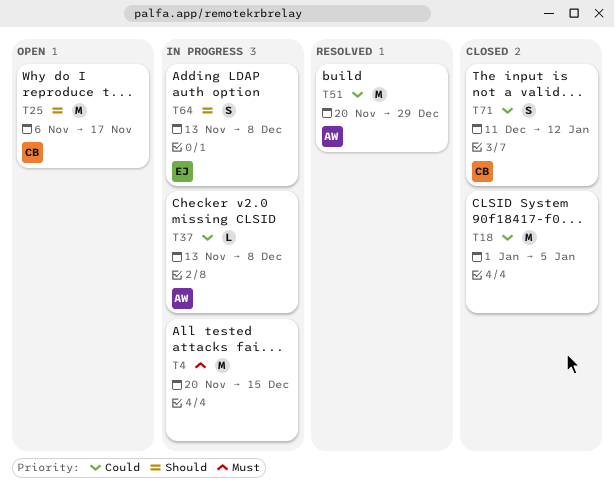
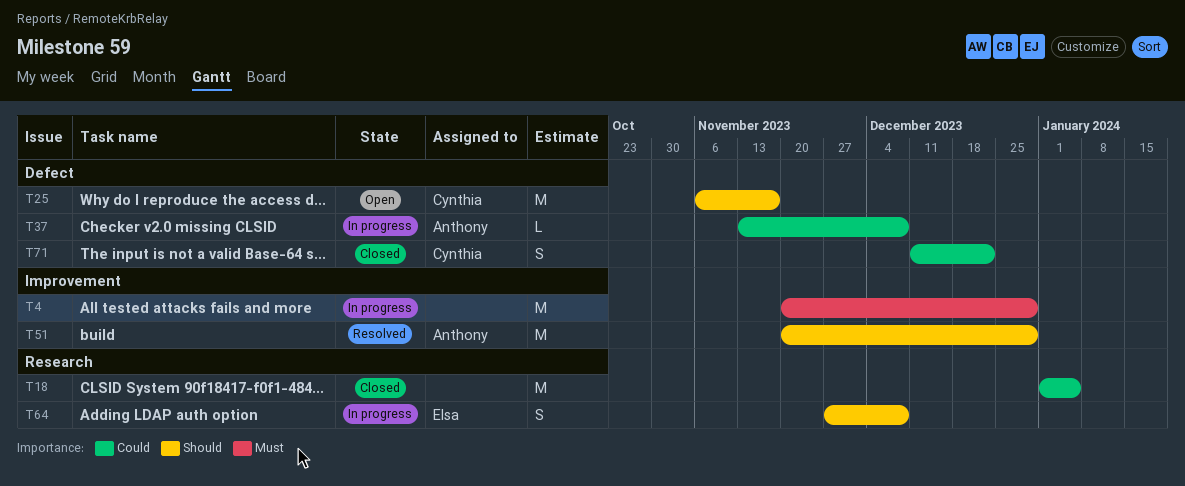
T4, due: Dec 15 -> Dec 29
T51, priority: Could -> Should
T64, start: Nov 13 -> Nov 27
T71, due: Jan 12 -> Dec 22

